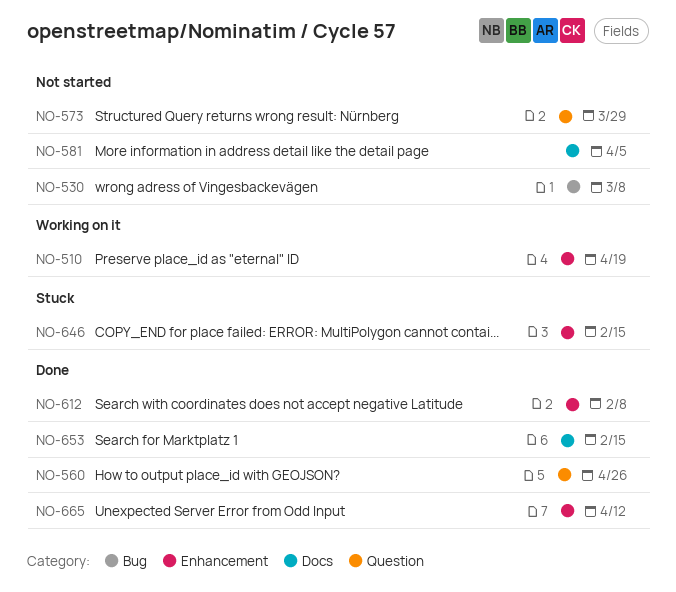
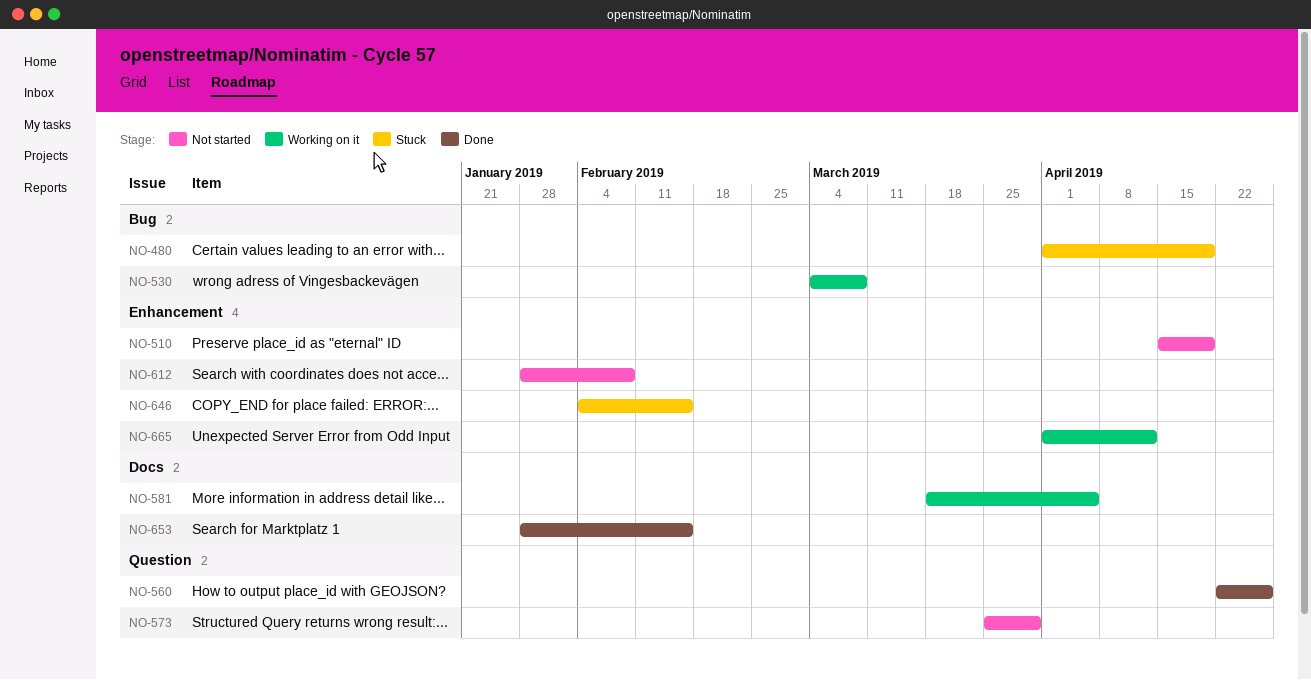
NO-480: none -> present
NO-510, status: Working on it -> Not started
NO-530, status: Not started -> Working on it
NO-581, status: Not started -> Working on it
NO-612, status: Done -> Not started
NO-665, status: Done -> Working on it

